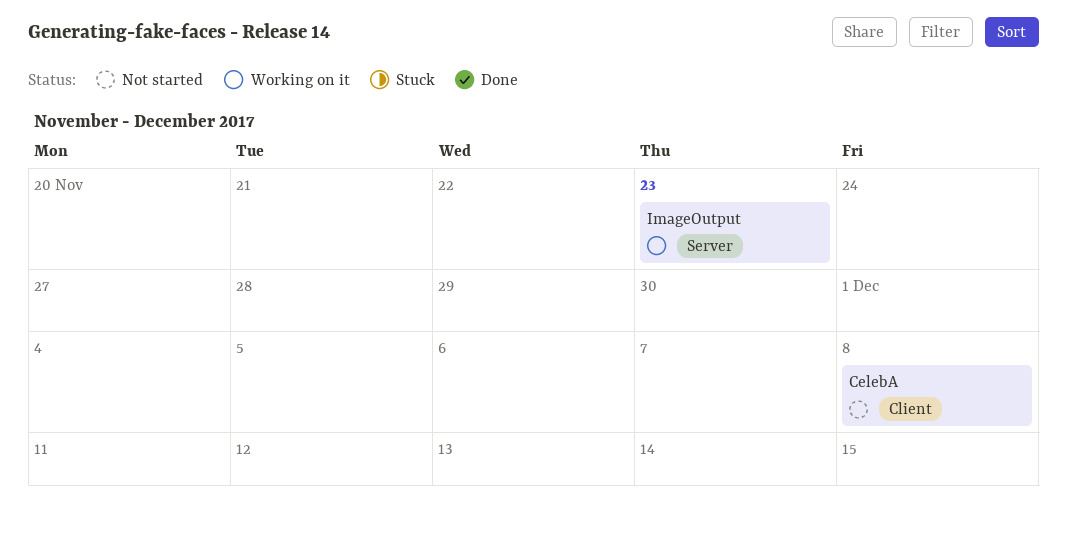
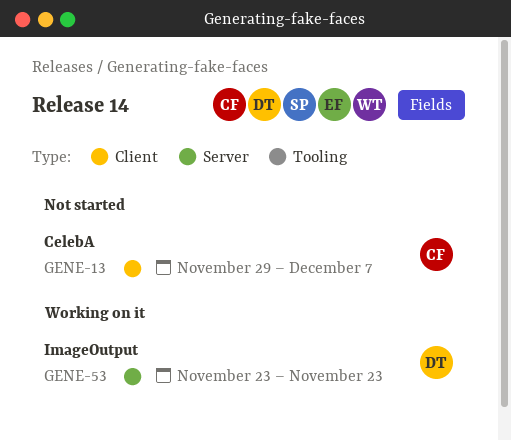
CelebA, due: Dec 8 -> Dec 7

